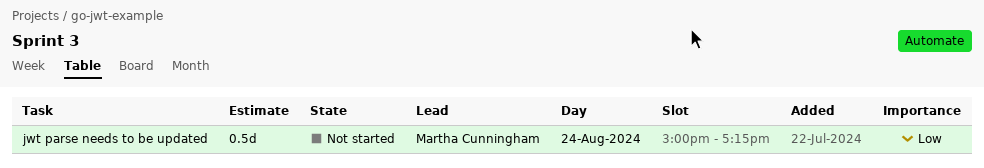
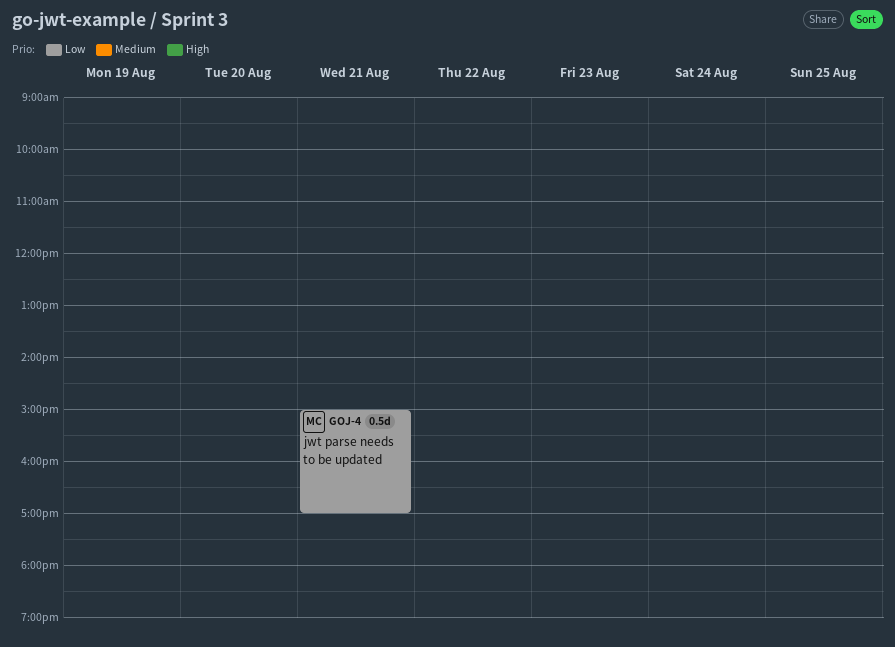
jwt parse needs to be updated, day: Aug 24 -> Aug 21
jwt parse needs to be updated, ends: 17:15 -> 17:00

